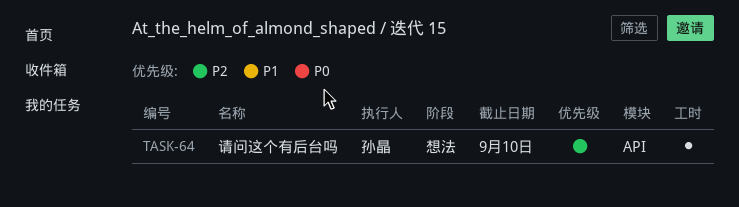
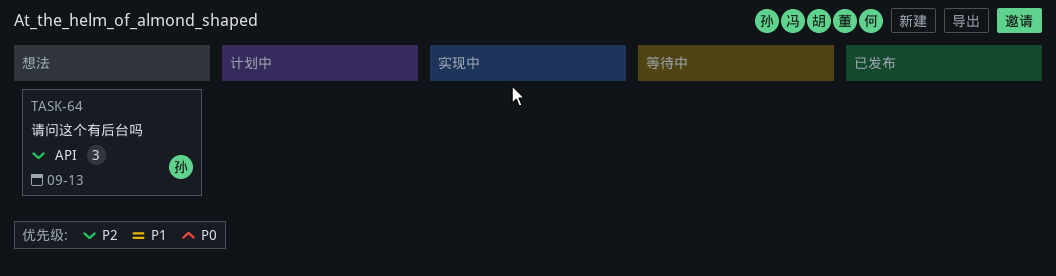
TASK-64, estimate: 1 -> 3
TASK-64, due: Sep 10 -> Sep 13

